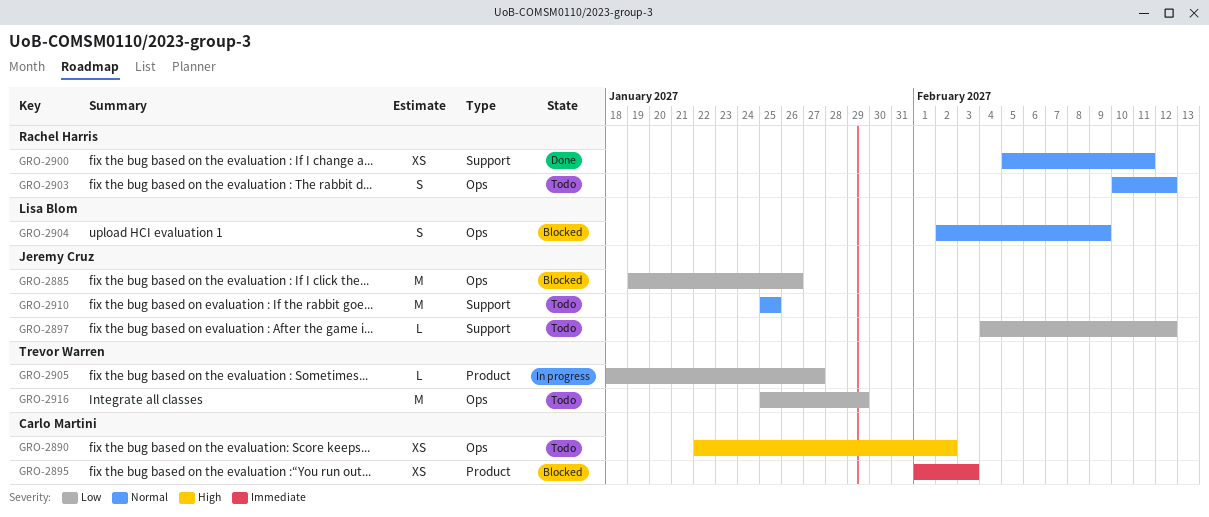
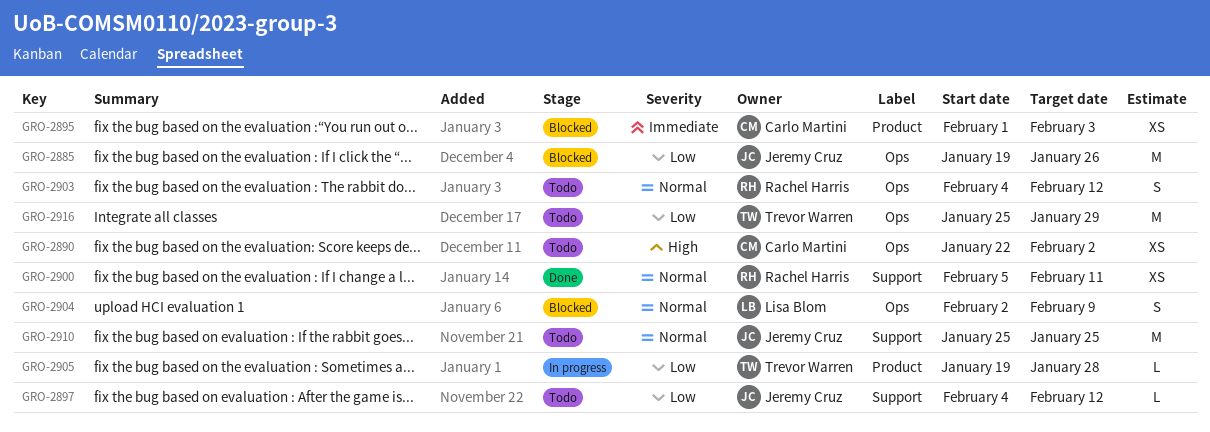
GRO-2903, start: Feb 10 -> Feb 4
GRO-2905, start: Jan 18 -> Jan 19
GRO-2905, due: Jan 27 -> Jan 28

